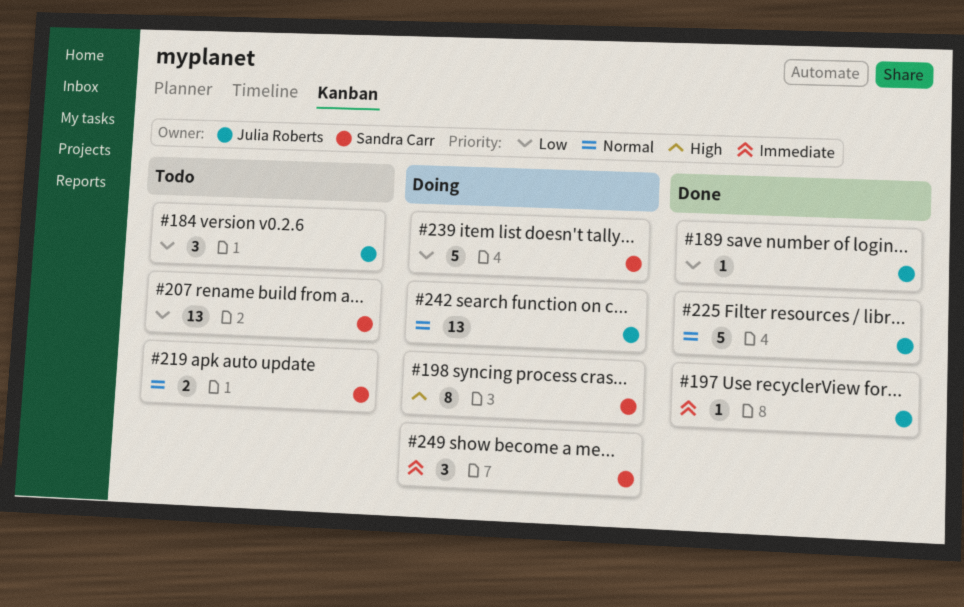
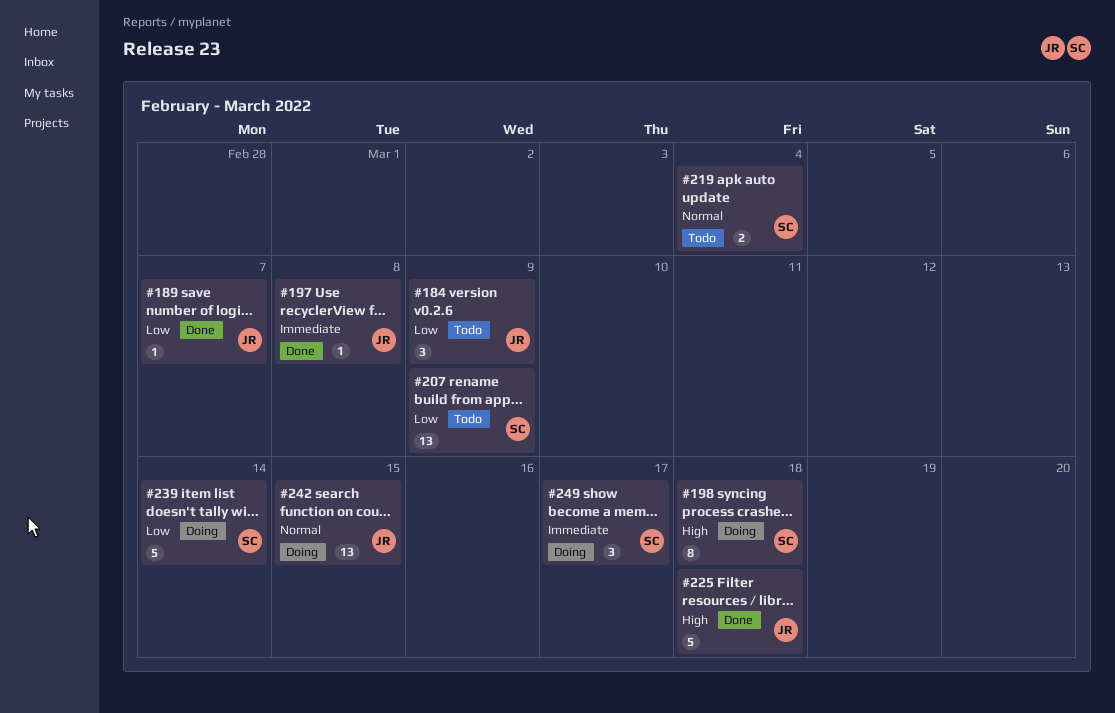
#225, priority: Normal -> High

